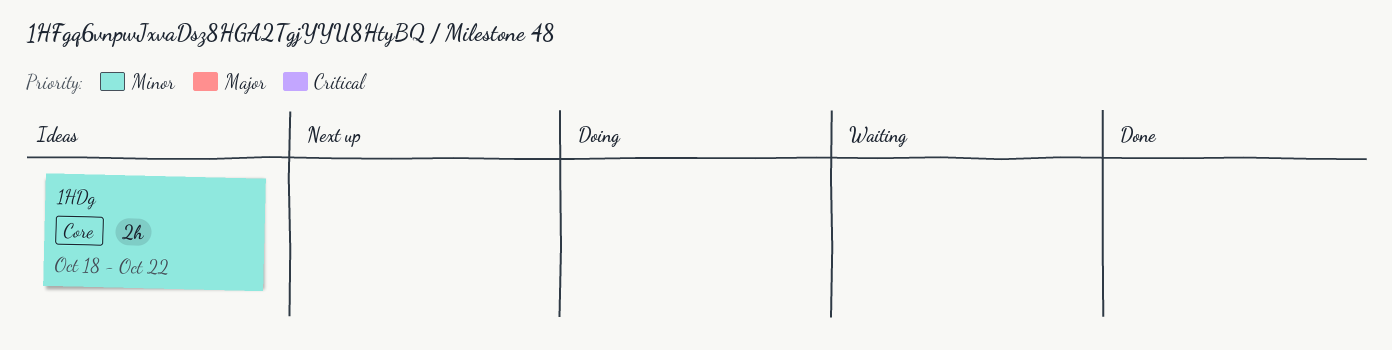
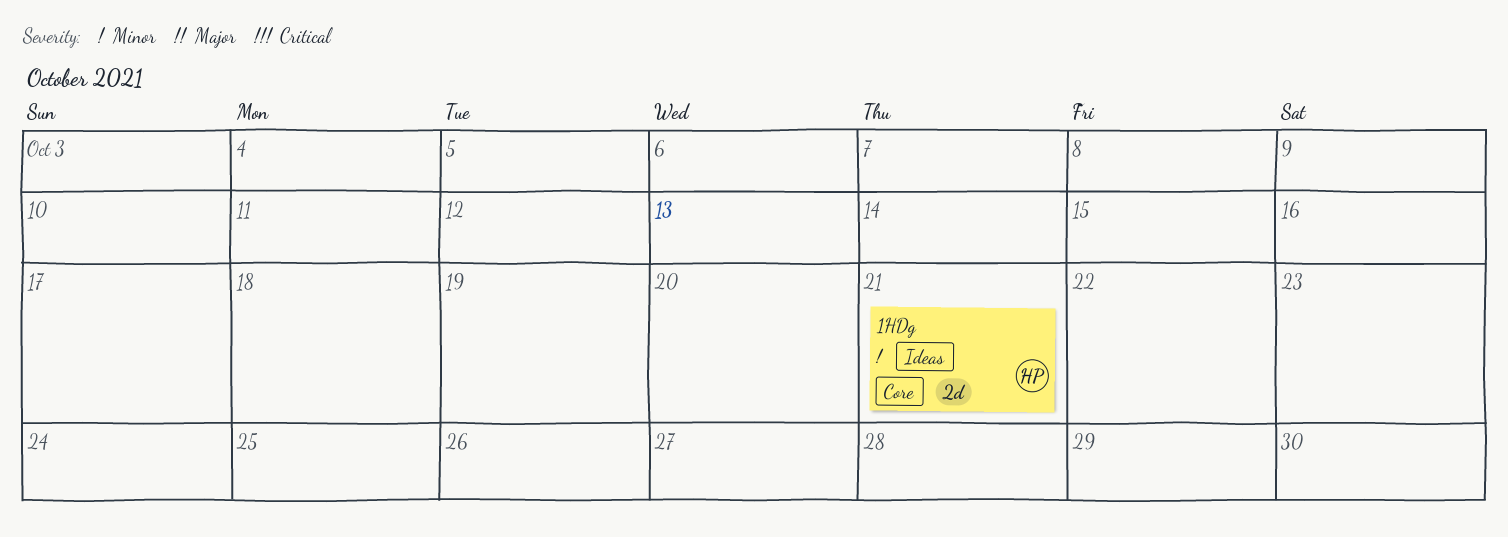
1HDg, estimate: 2h -> 2d
1HDg, due: Oct 22 -> Oct 21

